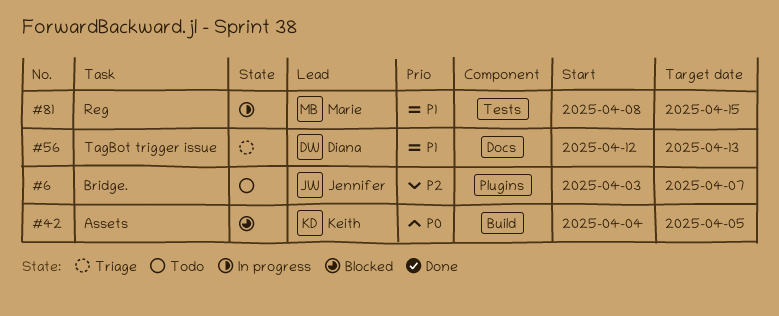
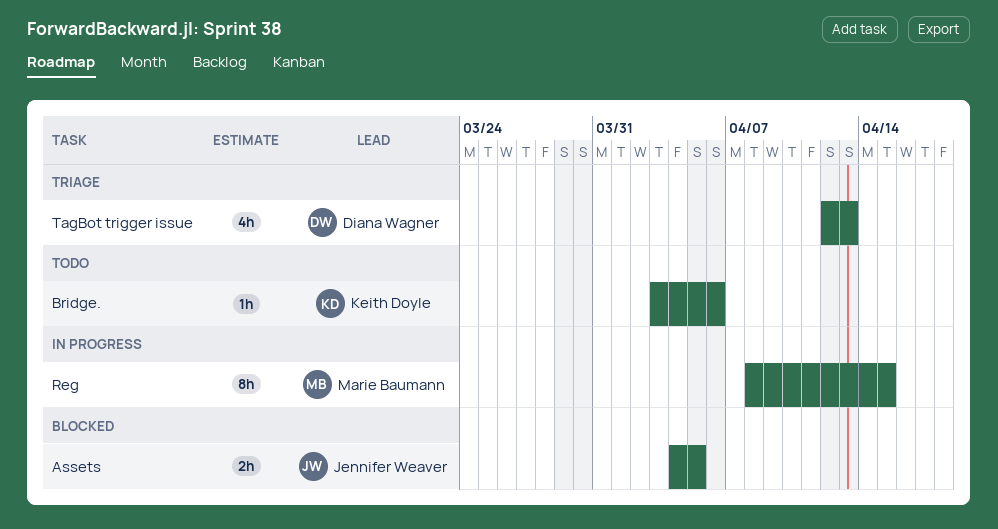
Assets, owner: Keith Doyle -> Jennifer Weaver
Bridge., owner: Jennifer Weaver -> Keith Doyle
Bridge., due: Apr 7 -> Apr 6

